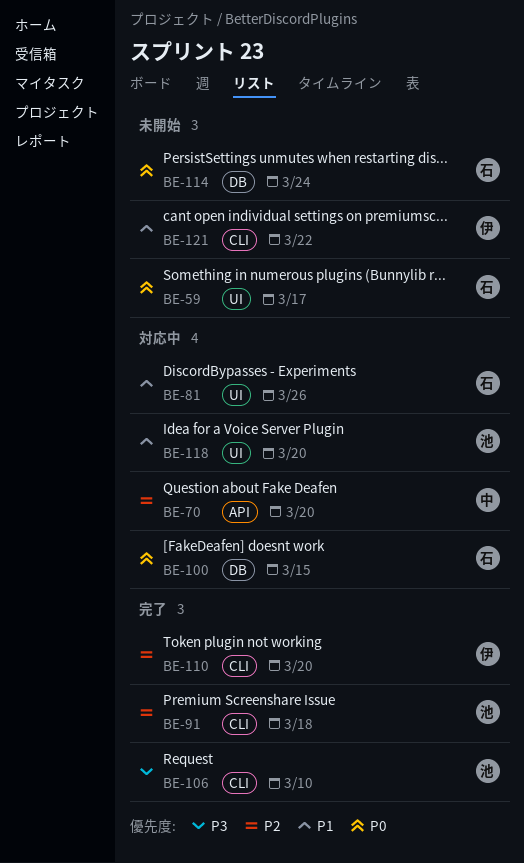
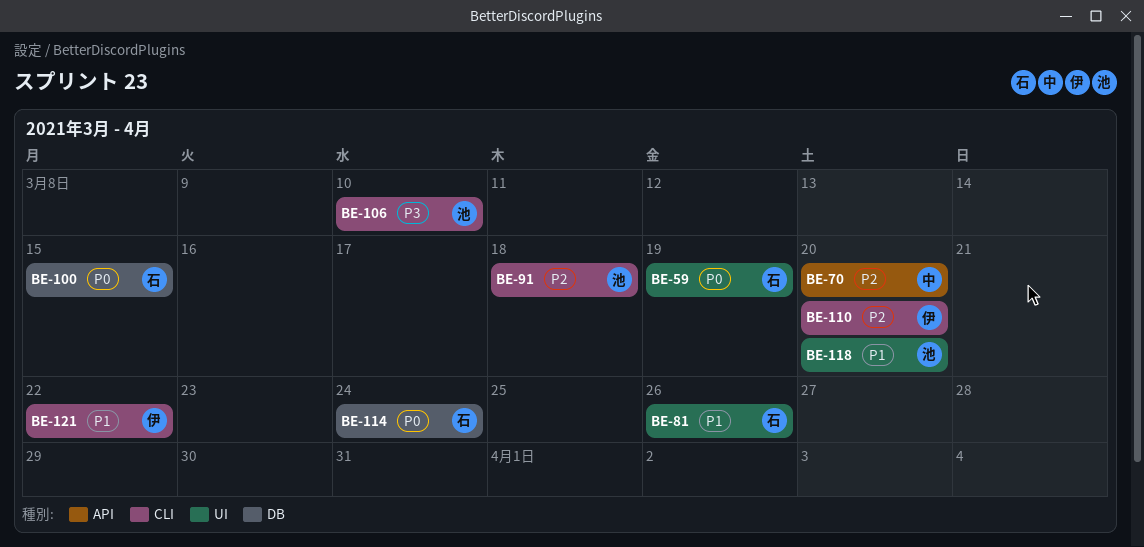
BE-59, due: Mar 17 -> Mar 19

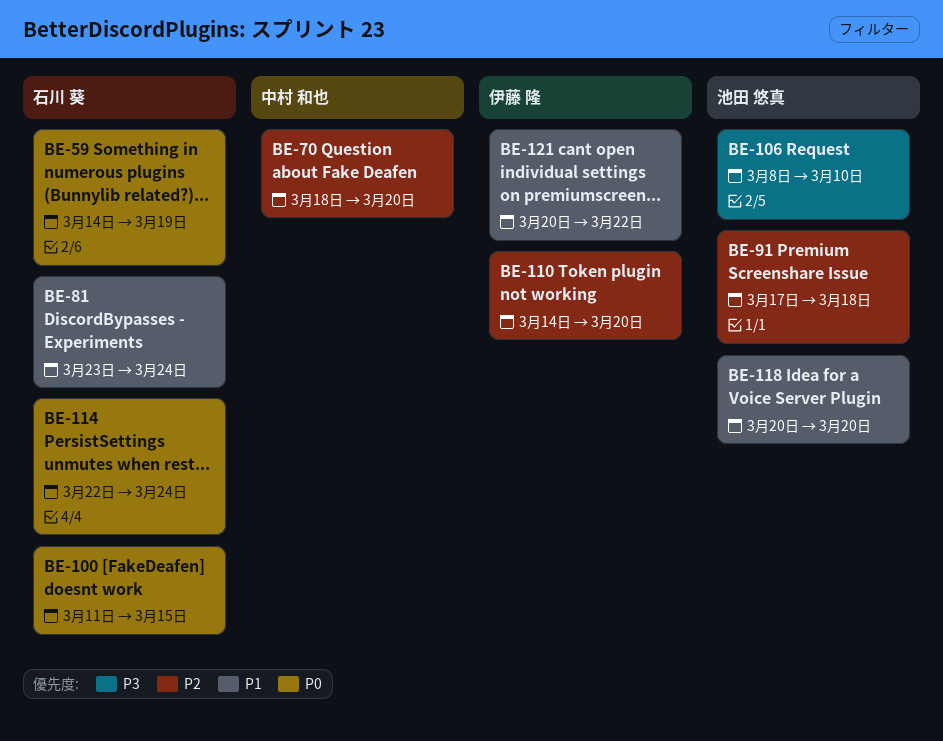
BE-81, due: Mar 26 -> Mar 24

